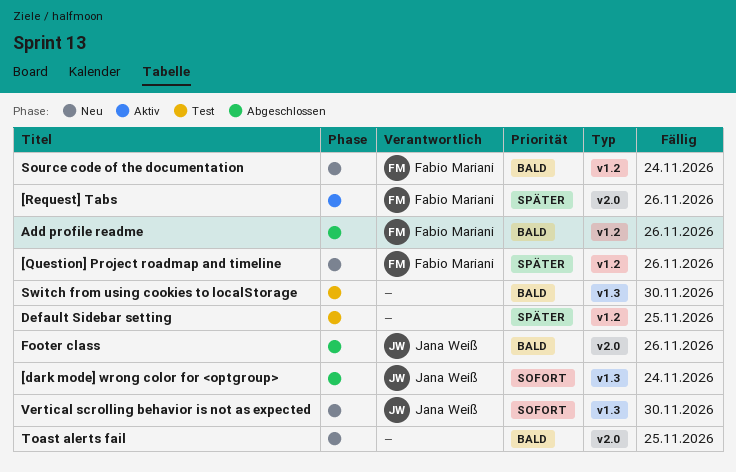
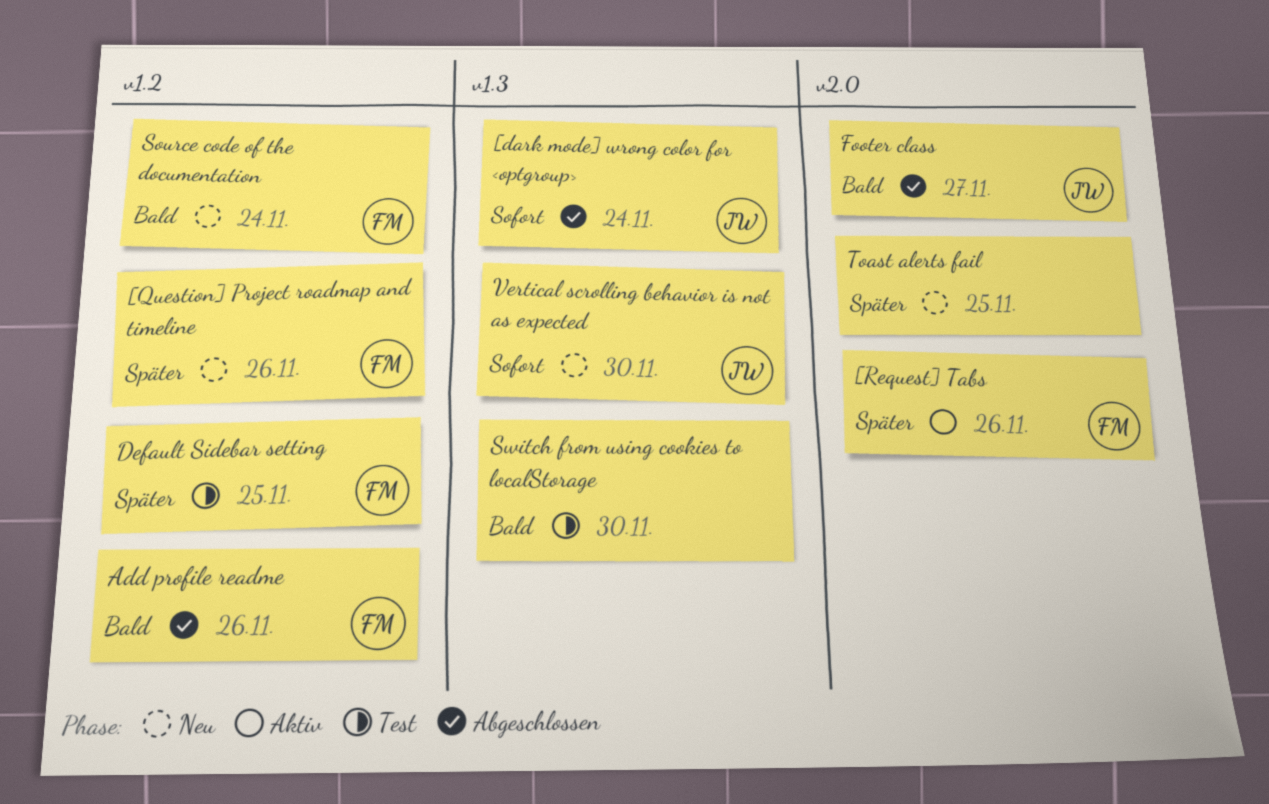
Default Sidebar setting, owner: none -> Fabio Mariani
Footer class, due: Nov 26 -> Nov 27
Toast alerts fail, priority: Bald -> Später

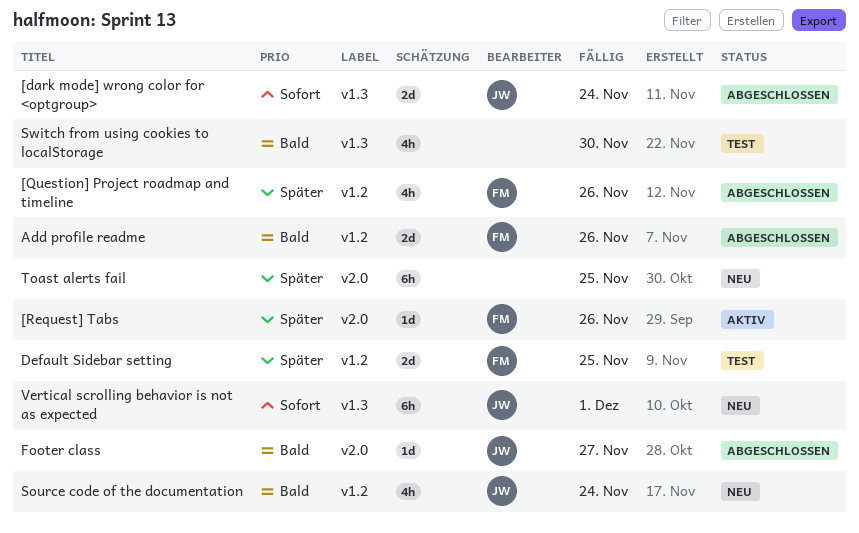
[Question] Project roadmap and timeline, status: Neu -> Abgeschlossen
Source code of the documentation, owner: FM -> JW
Vertical scrolling behavior is not as expected, due: Nov 30 -> Dec 1

